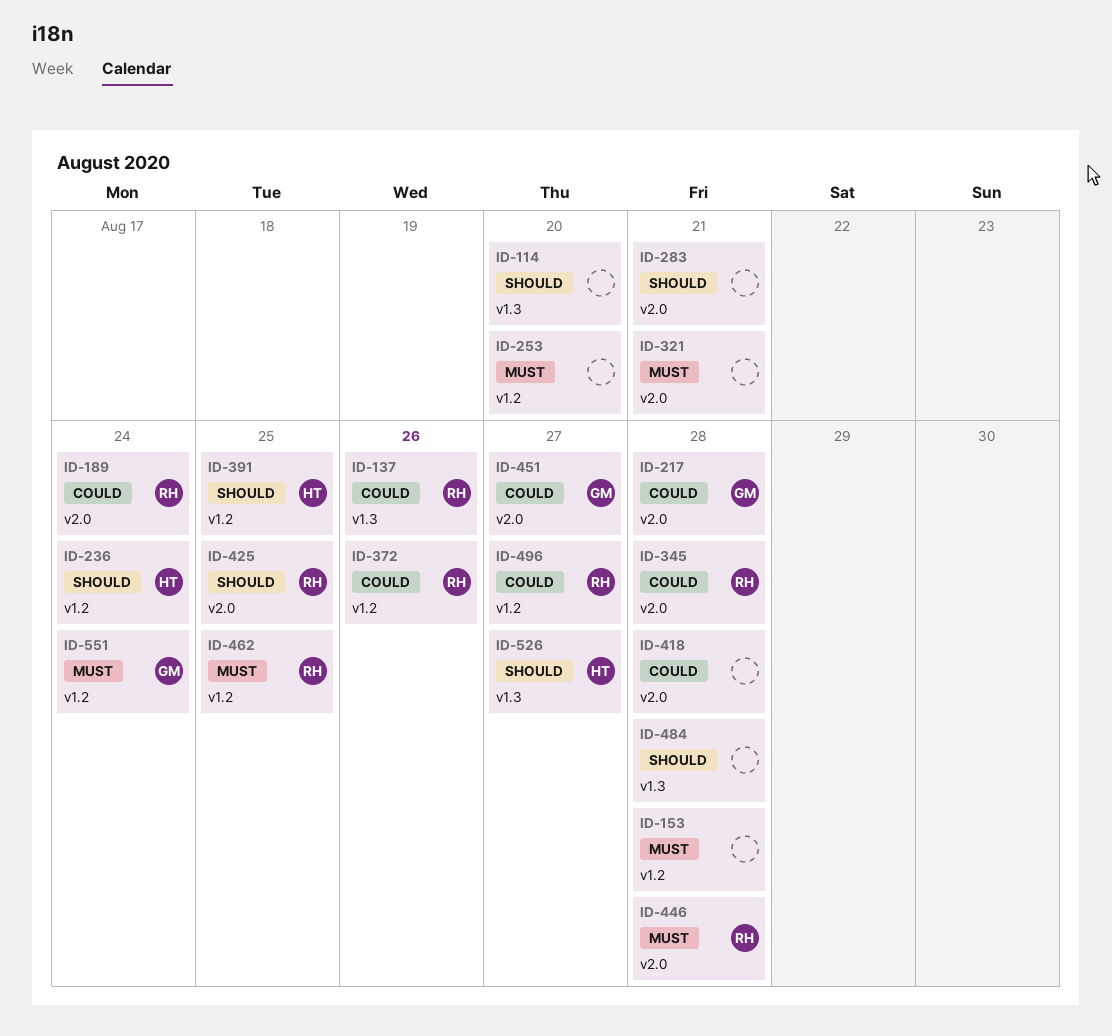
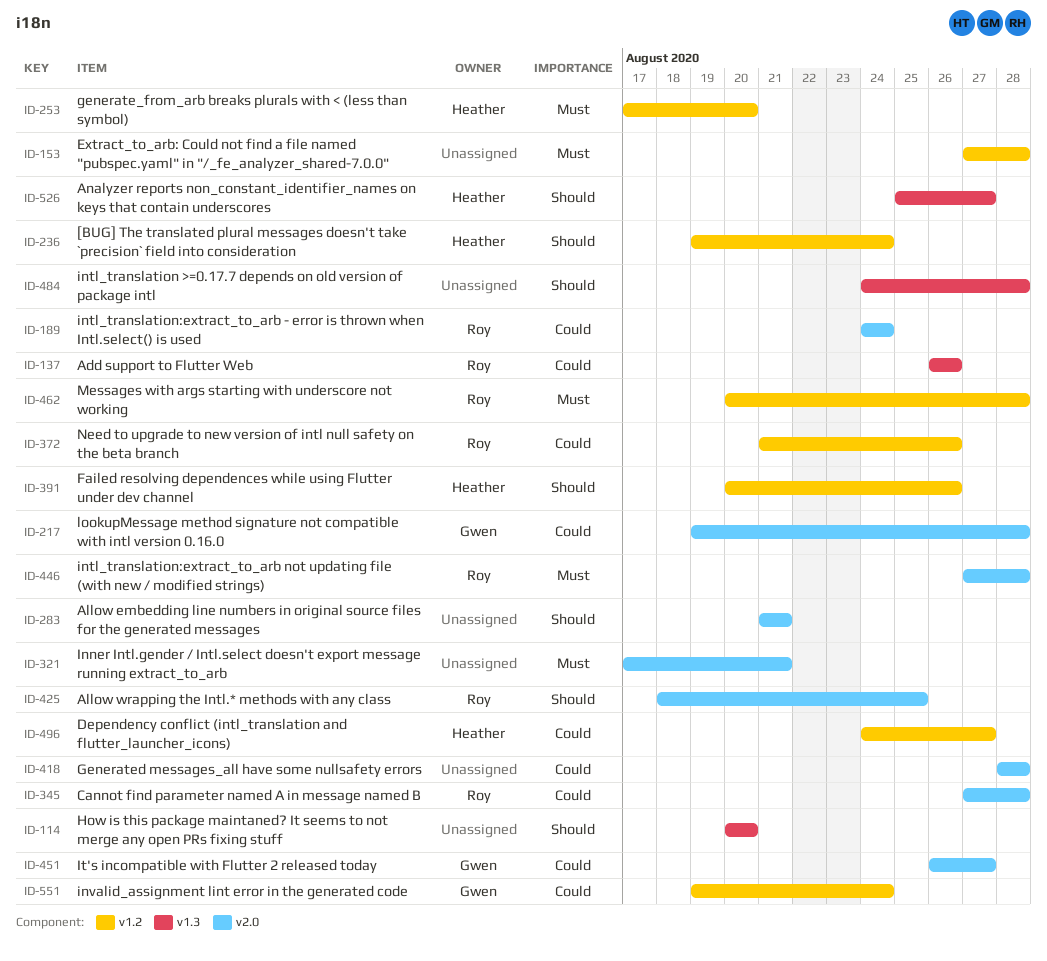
ID-253, owner: none -> Heather
ID-391, due: Aug 25 -> Aug 26
ID-462, due: Aug 25 -> Aug 28
ID-496, owner: Roy -> Heather
ID-551, priority: Must -> Could

